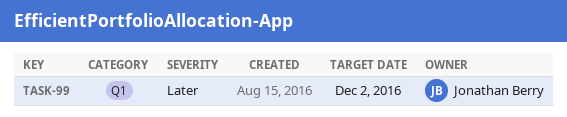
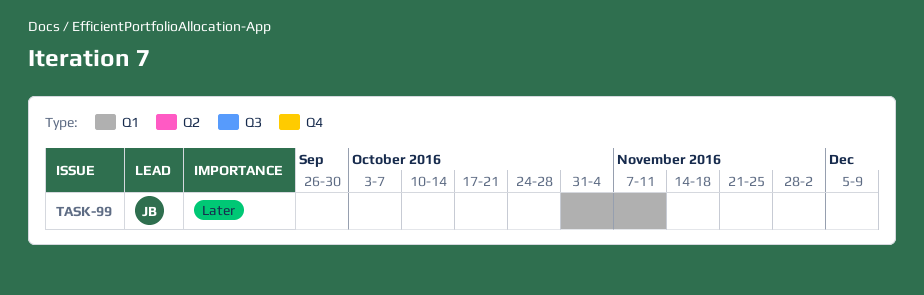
TASK-99, due: Dec 2 -> Nov 11

